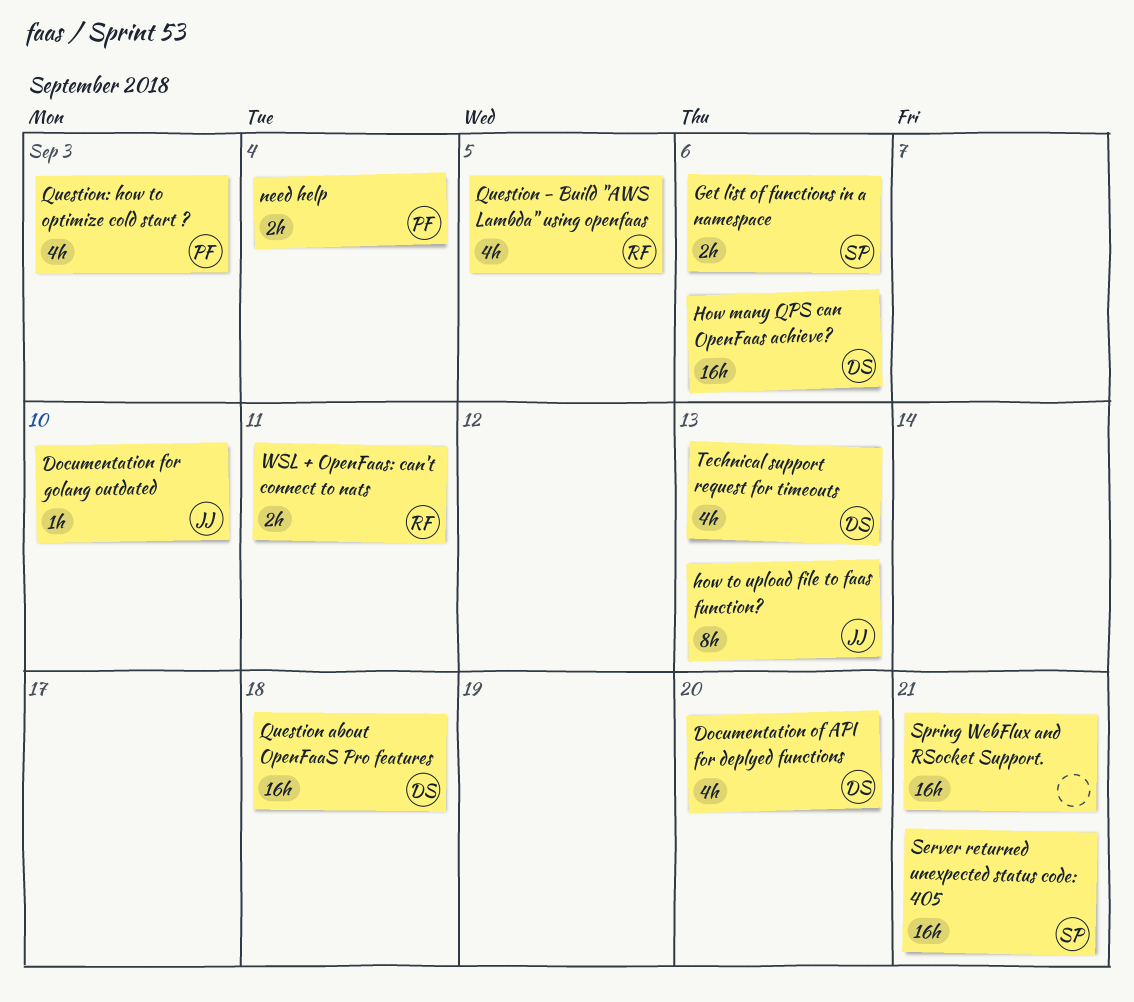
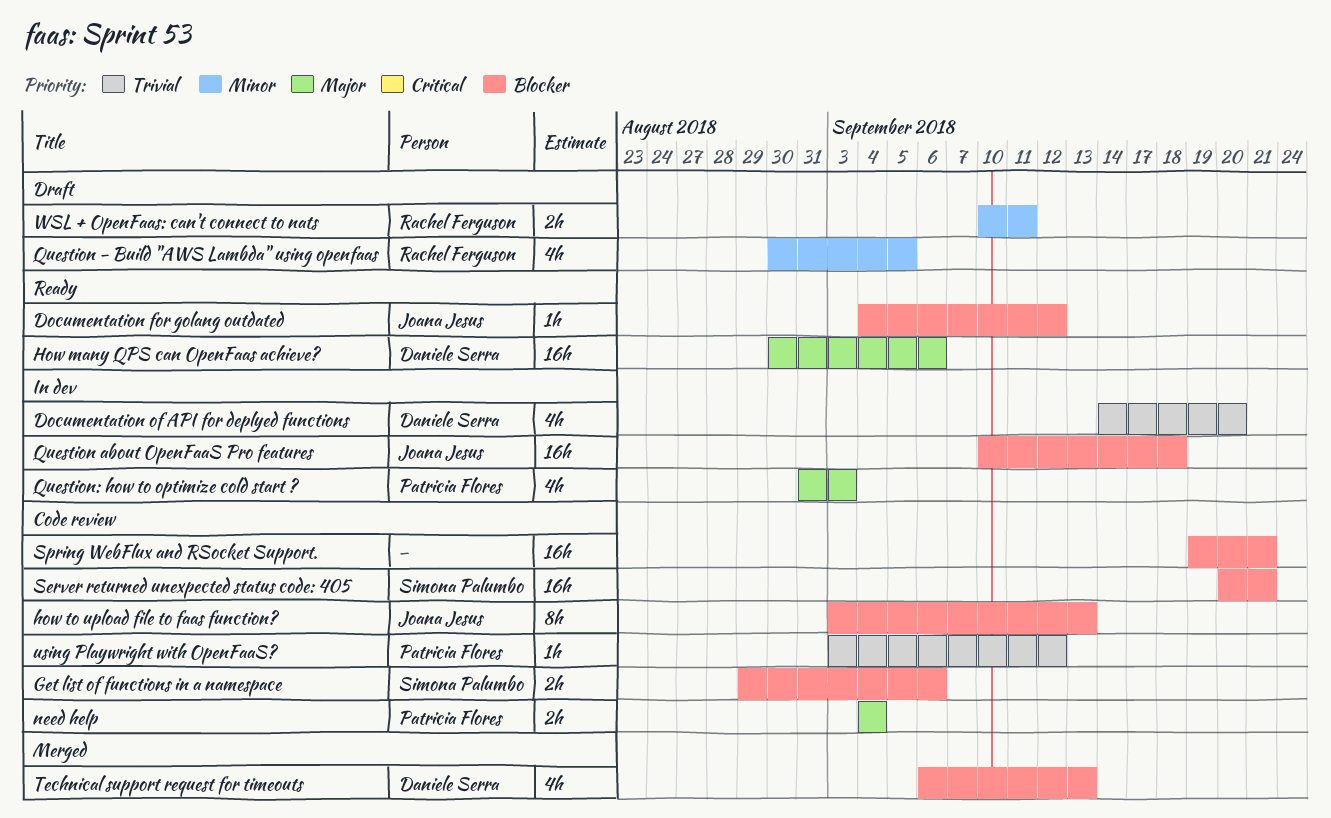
Documentation for golang outdated, due: Sep 10 -> Sep 12
Question about OpenFaaS Pro features, owner: Daniele Serra -> Joana Jesus
using Playwright with OpenFaaS?: none -> present

